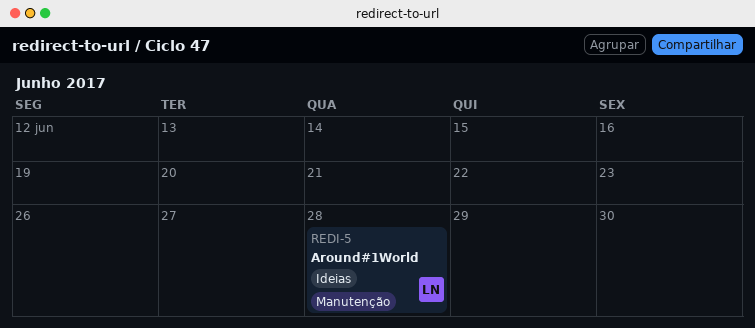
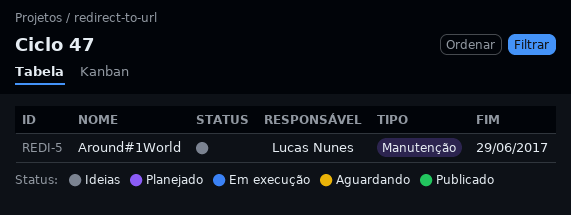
REDI-5, due: Jun 28 -> Jun 29

